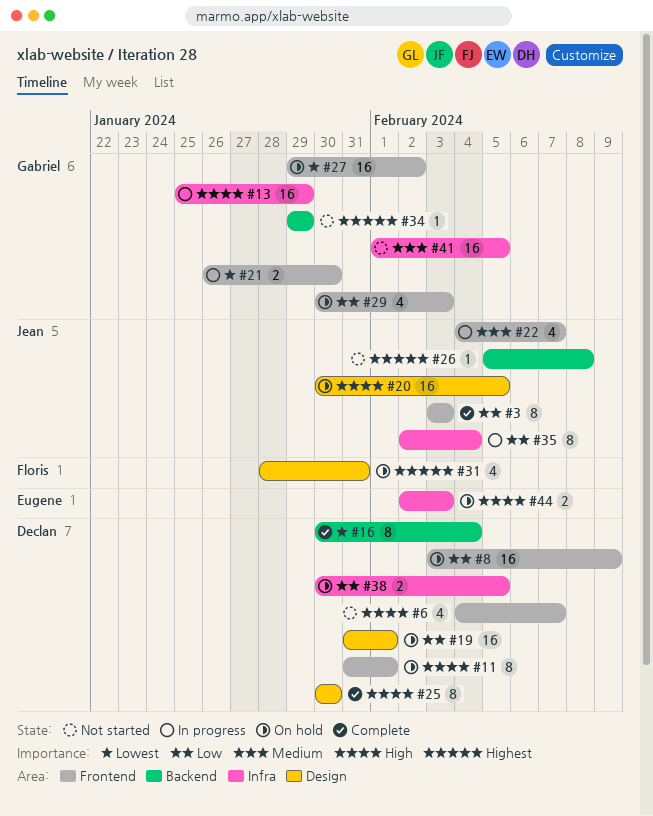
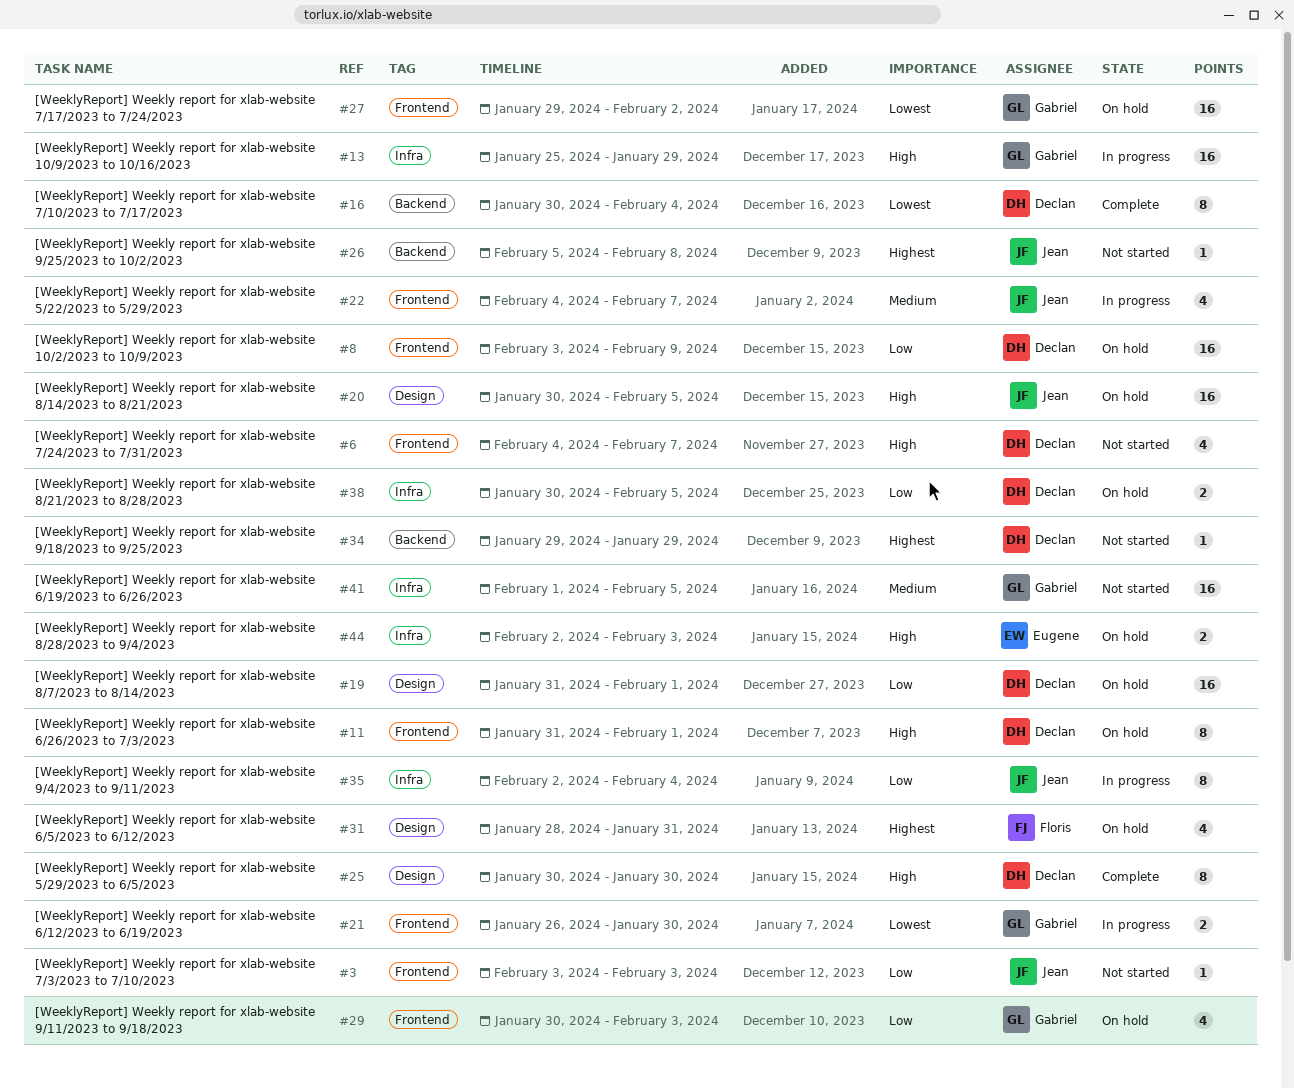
#3, status: Complete -> Not started
#3, estimate: 8 -> 1
#34, owner: Gabriel -> Declan

